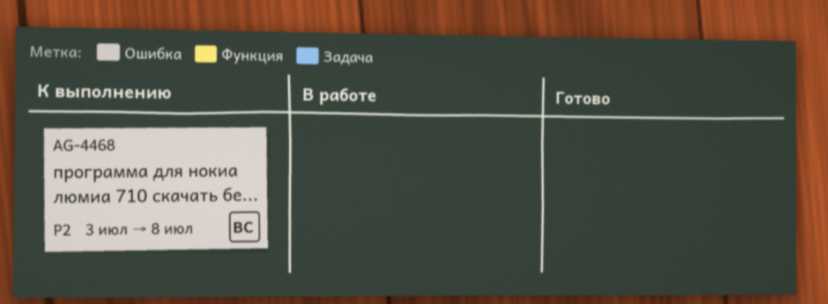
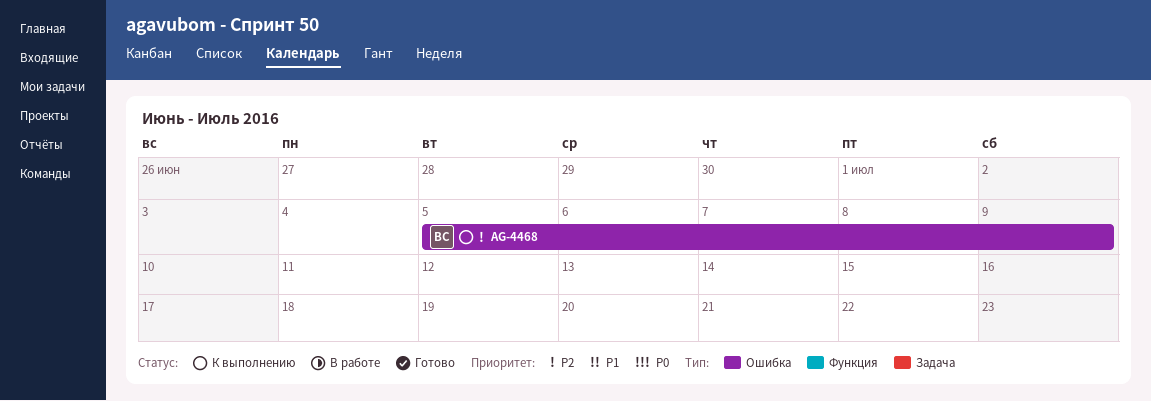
AG-4468, start: Jul 3 -> Jul 5
AG-4468, due: Jul 8 -> Jul 9

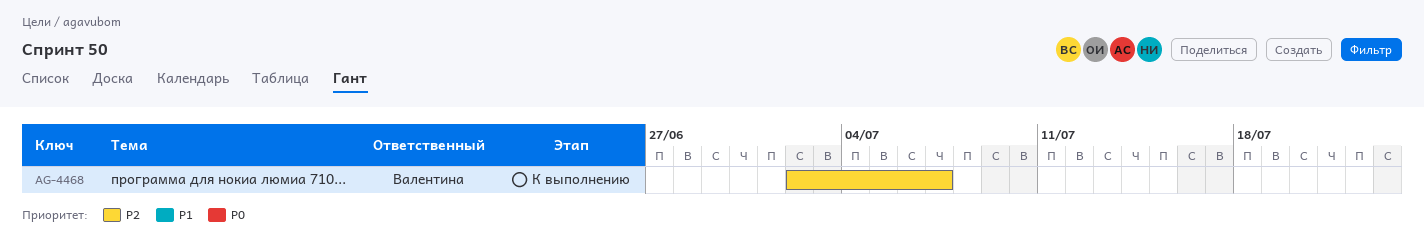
AG-4468, start: Jul 5 -> Jul 2
AG-4468, due: Jul 9 -> Jul 7

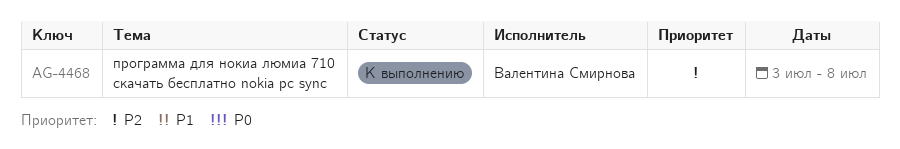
AG-4468, start: Jul 2 -> Jul 3
AG-4468, due: Jul 7 -> Jul 8

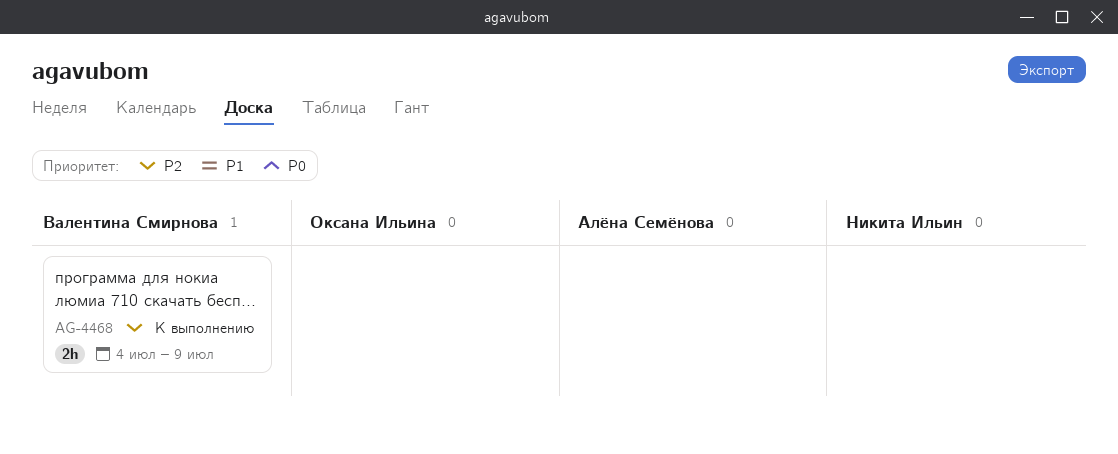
AG-4468, start: Jul 3 -> Jul 4
AG-4468, due: Jul 8 -> Jul 9

